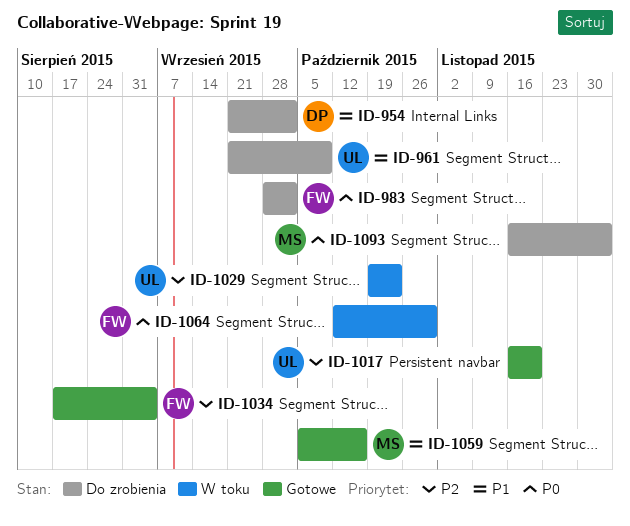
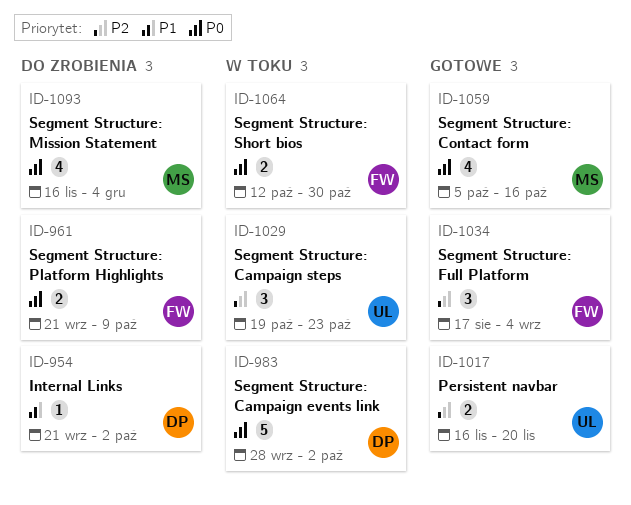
ID-961, owner: UL -> FW
ID-961, priority: P1 -> P0
ID-983, status: Do zrobienia -> W toku
ID-983, owner: FW -> DP
ID-1059, priority: P1 -> P0

